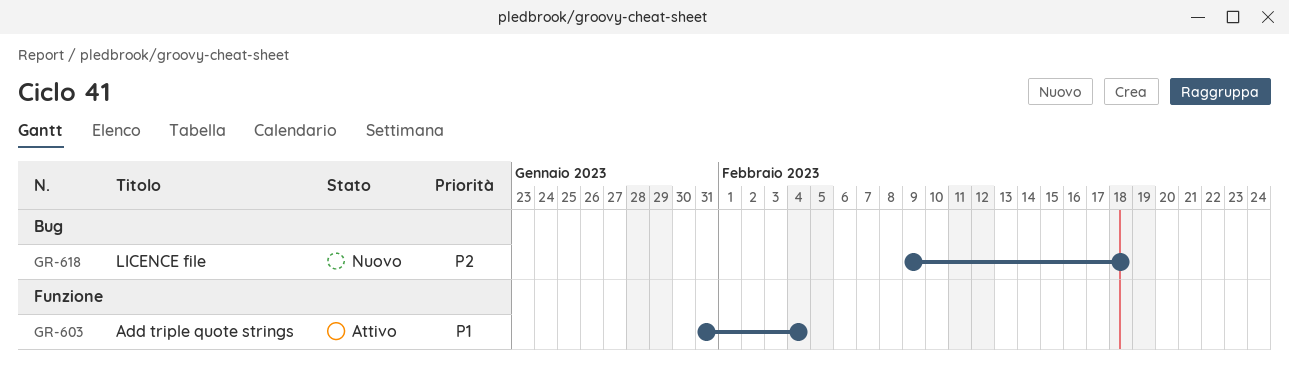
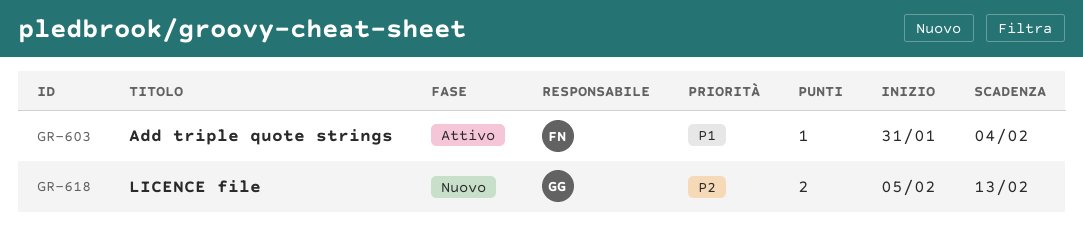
GR-618, start: Feb 9 -> Feb 5
GR-618, due: Feb 18 -> Feb 13

